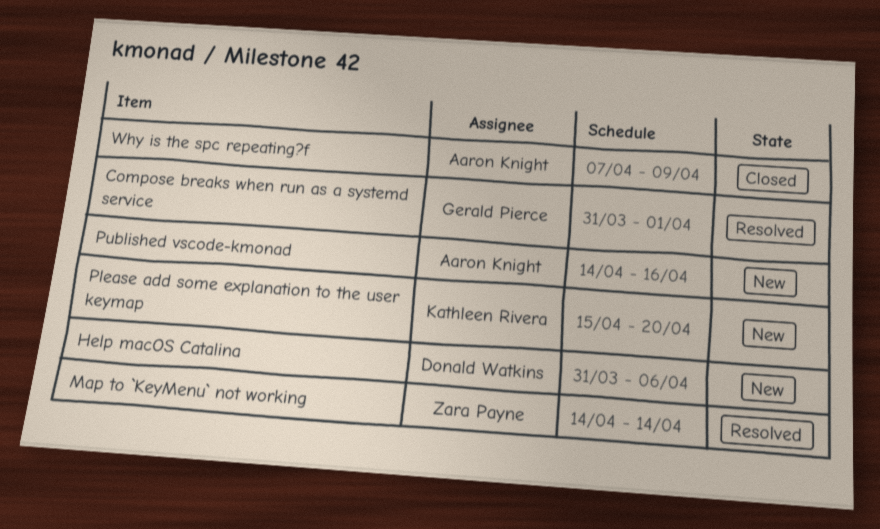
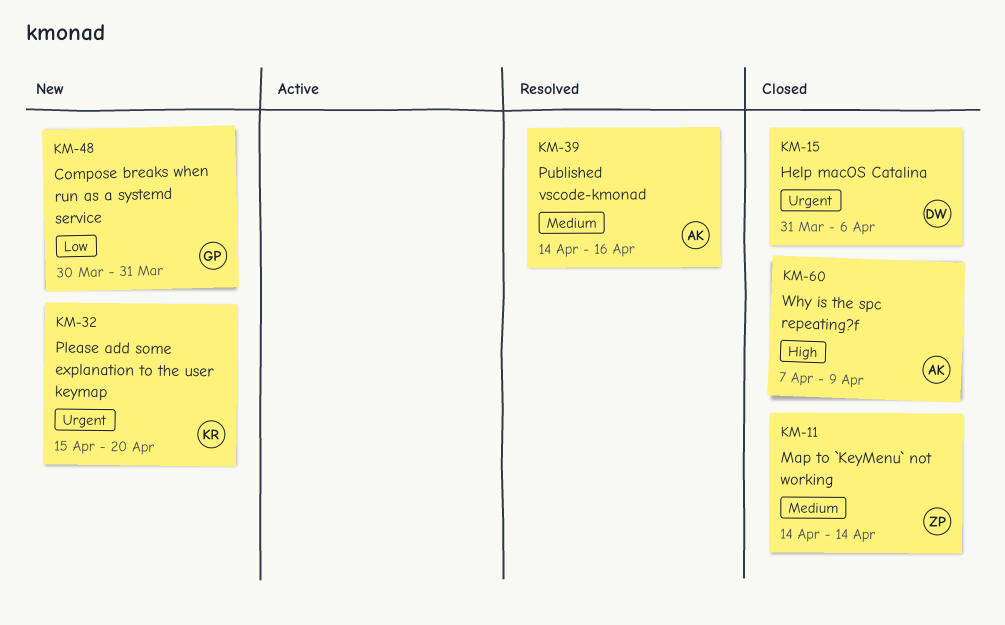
Compose breaks when run as a systemd service, status: Resolved -> New
Compose breaks when run as a systemd service, start: Mar 31 -> Mar 30
Compose breaks when run as a systemd service, due: Apr 1 -> Mar 31
Help macOS Catalina, status: New -> Closed
Map to `KeyMenu` not working, status: Resolved -> Closed
Published vscode-kmonad, status: New -> Resolved

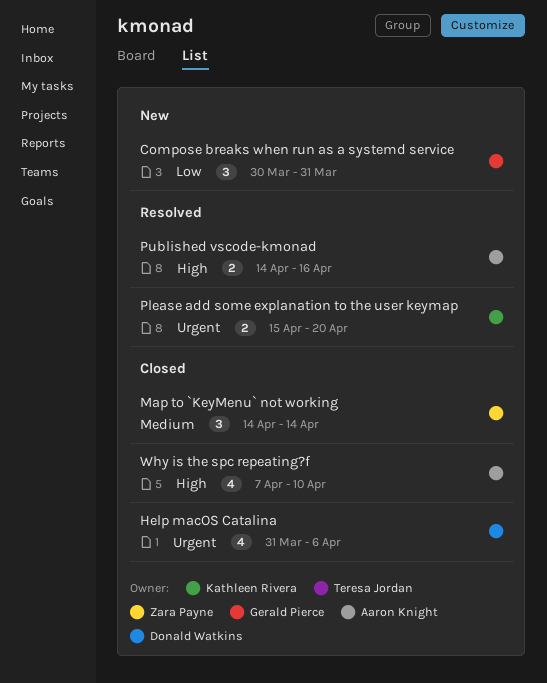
Please add some explanation to the user keymap, status: New -> Resolved
Published vscode-kmonad, priority: Medium -> High
Why is the spc repeating?f, due: Apr 9 -> Apr 10

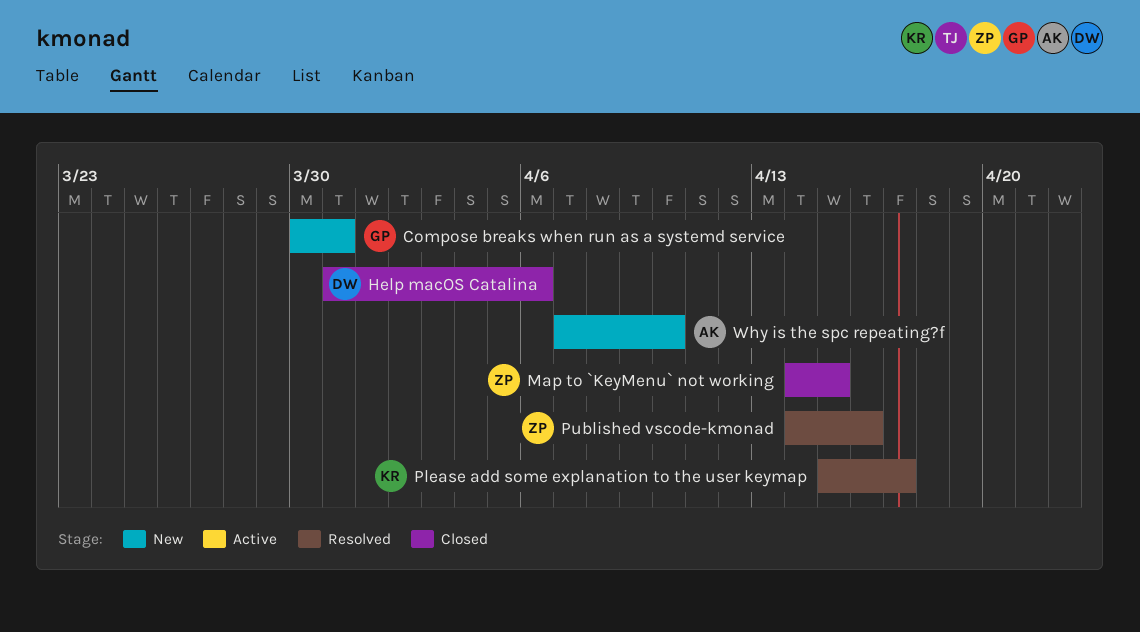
Map to `KeyMenu` not working, due: Apr 14 -> Apr 15
Please add some explanation to the user keymap, due: Apr 20 -> Apr 17
Published vscode-kmonad, owner: Aaron Knight -> Zara Payne
Why is the spc repeating?f, status: Closed -> New

